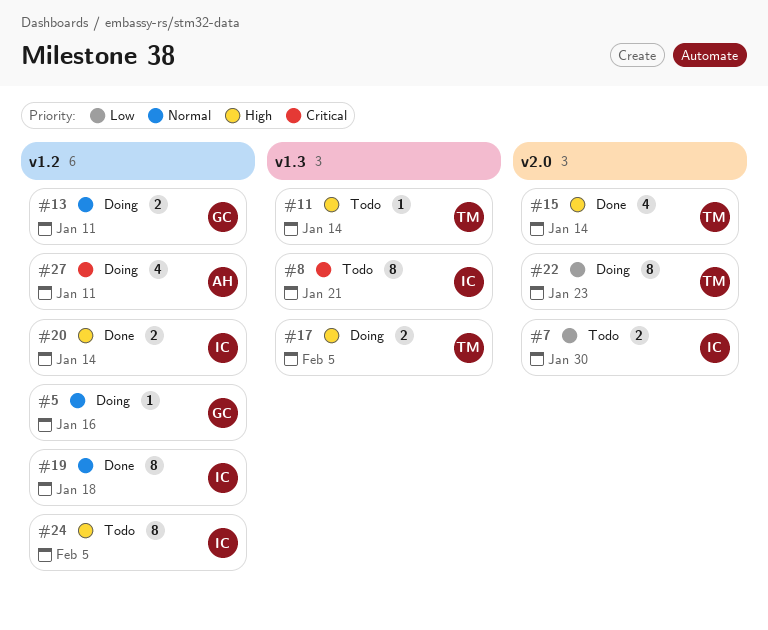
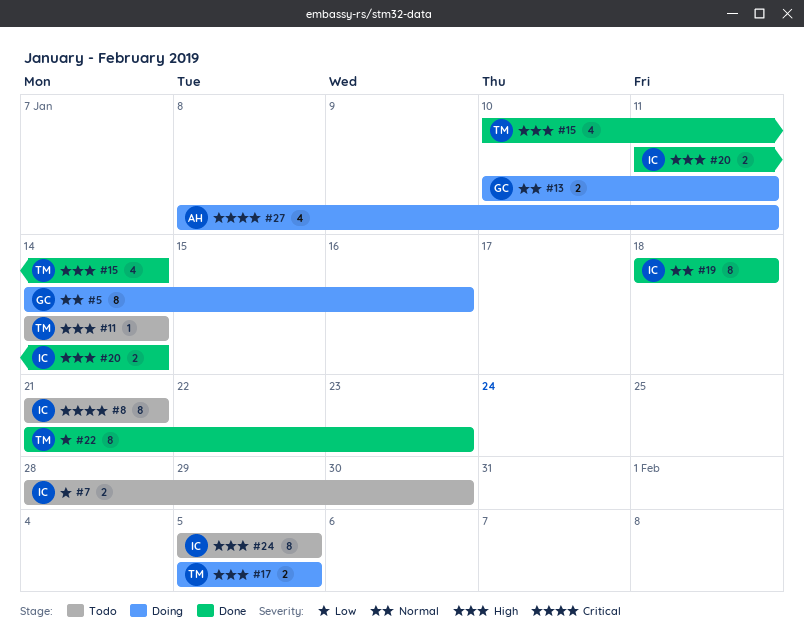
#5, estimate: 1 -> 8
#22, status: Doing -> Done

